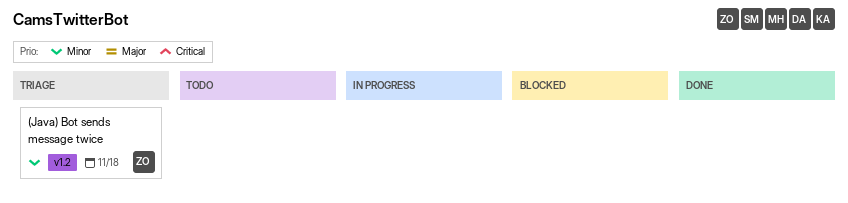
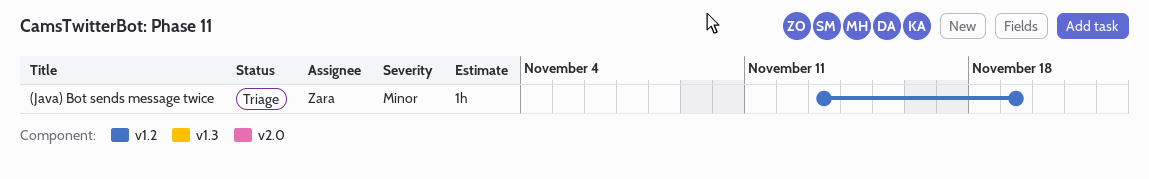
(Java) Bot sends message twice, due: Nov 18 -> Nov 19

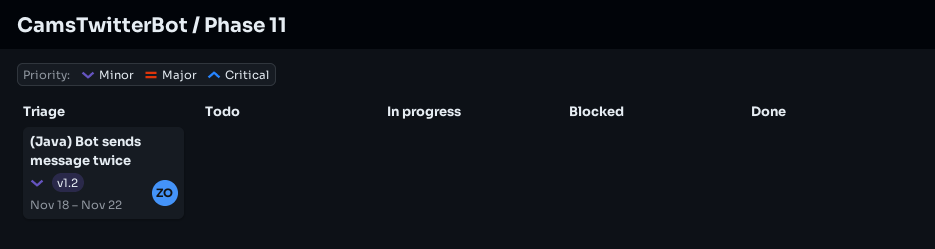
(Java) Bot sends message twice, start: Nov 13 -> Nov 18
(Java) Bot sends message twice, due: Nov 19 -> Nov 22

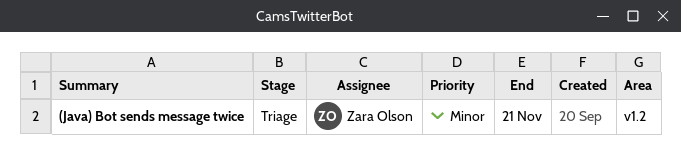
(Java) Bot sends message twice, due: Nov 22 -> Nov 21

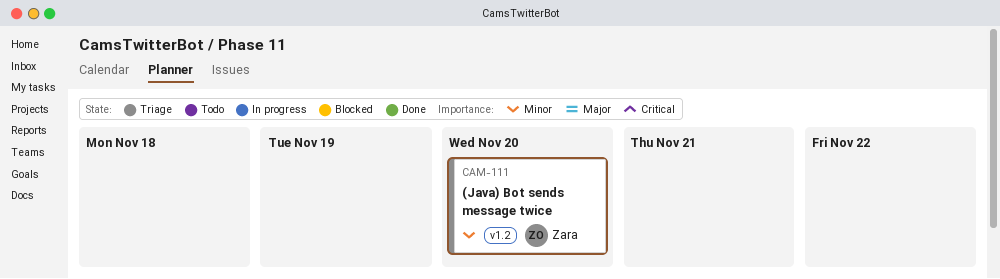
(Java) Bot sends message twice, due: Nov 21 -> Nov 20

